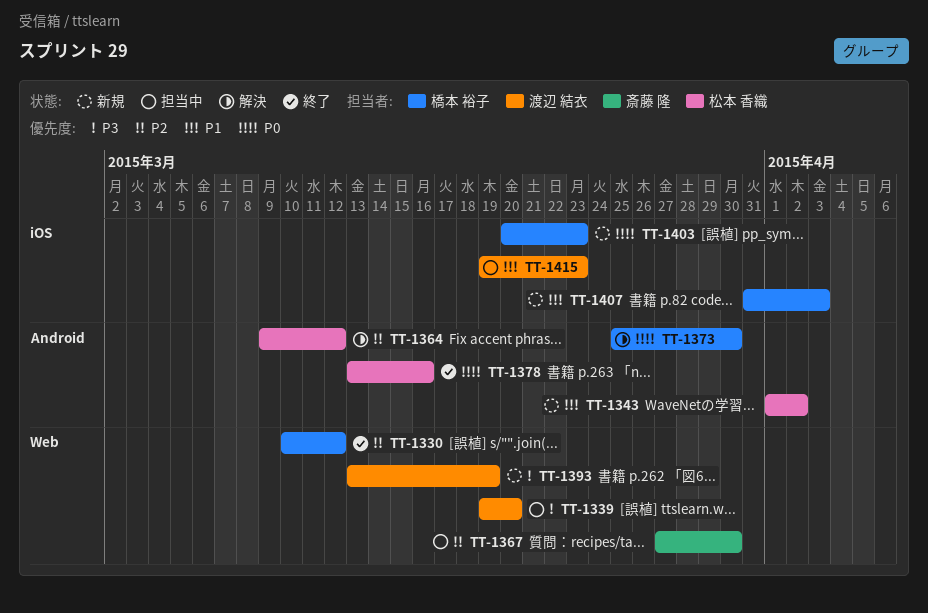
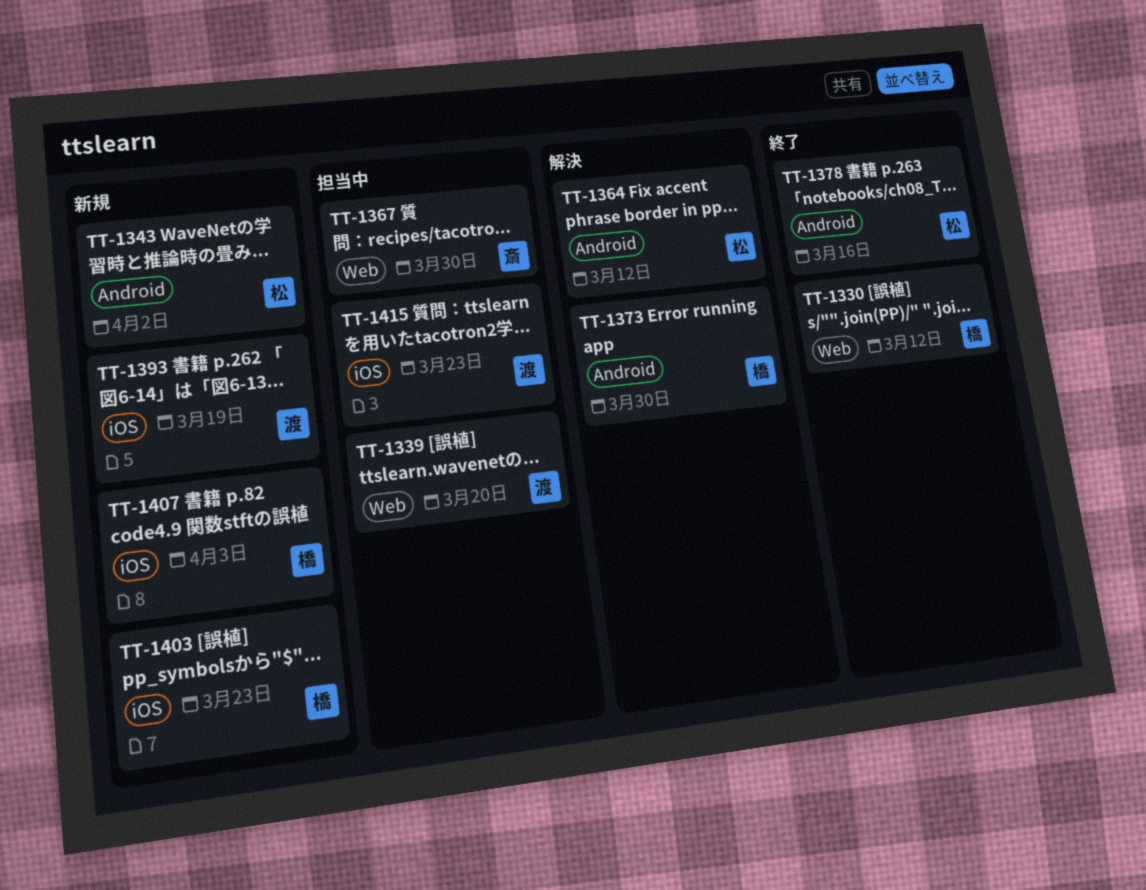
TT-1393, label: Web -> iOS

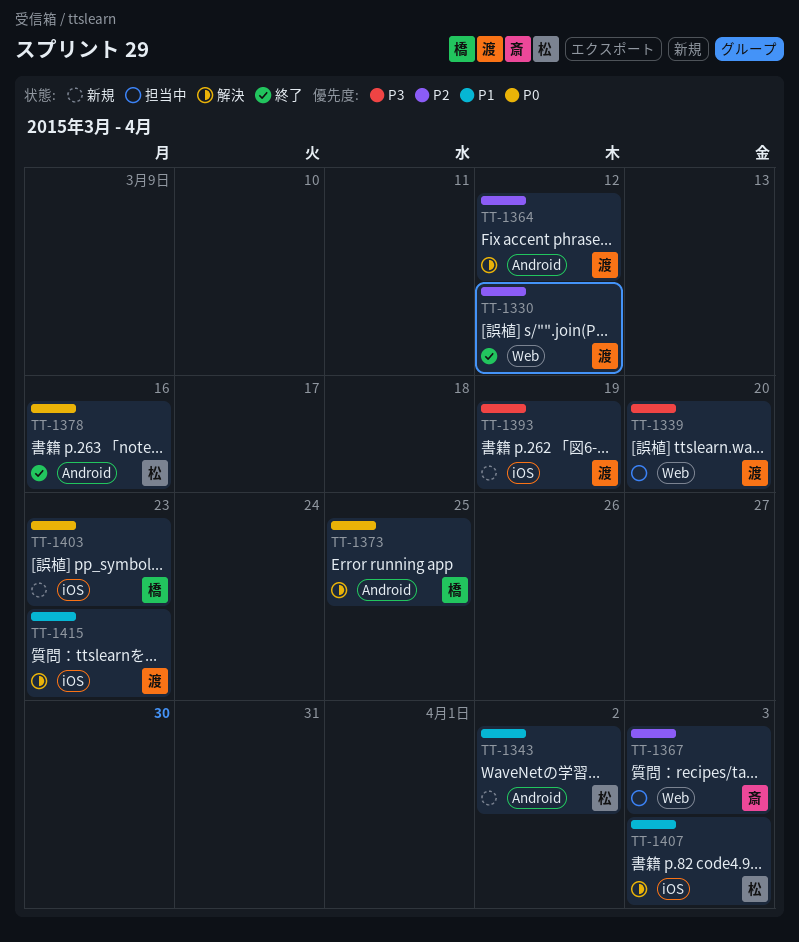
TT-1330, owner: 橋 -> 渡
TT-1364, owner: 松 -> 渡
TT-1367, due: Mar 30 -> Apr 3
TT-1373, due: Mar 30 -> Mar 25
TT-1407, status: 新規 -> 解決
TT-1407, owner: 橋 -> 松
TT-1415, status: 担当中 -> 解決

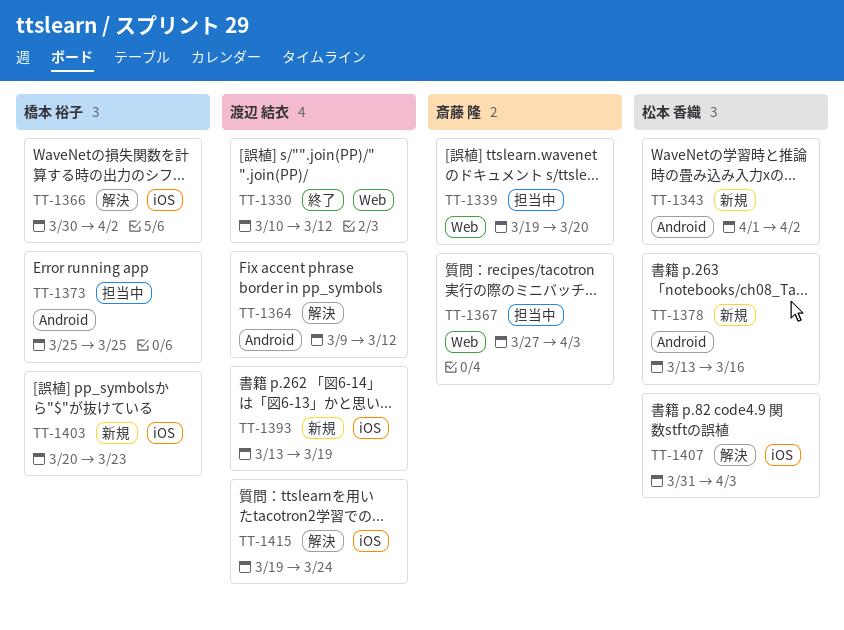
TT-1339, owner: 渡辺 結衣 -> 斎藤 隆
TT-1366: none -> present
TT-1373, status: 解決 -> 担当中
TT-1378, status: 終了 -> 新規
TT-1415, due: Mar 23 -> Mar 24

